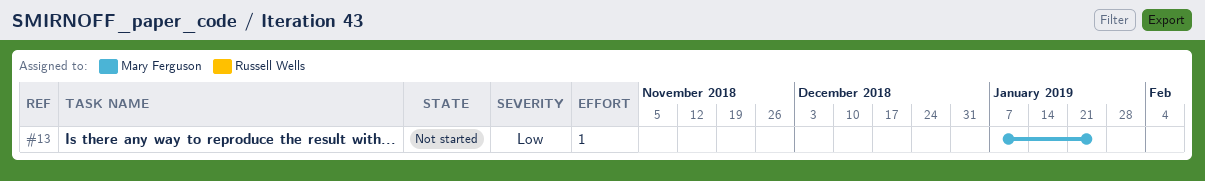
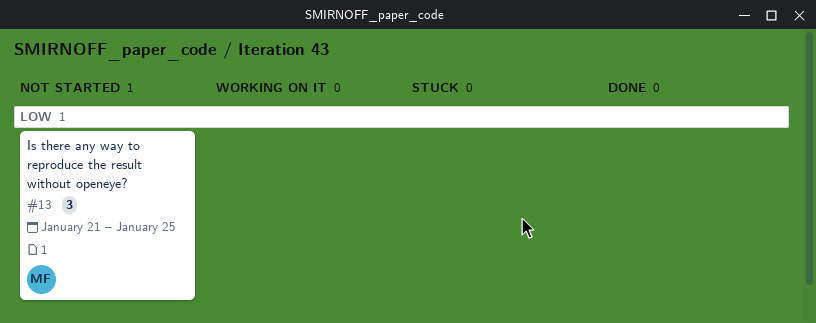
#13, estimate: 1 -> 3
#13, start: Jan 7 -> Jan 21

